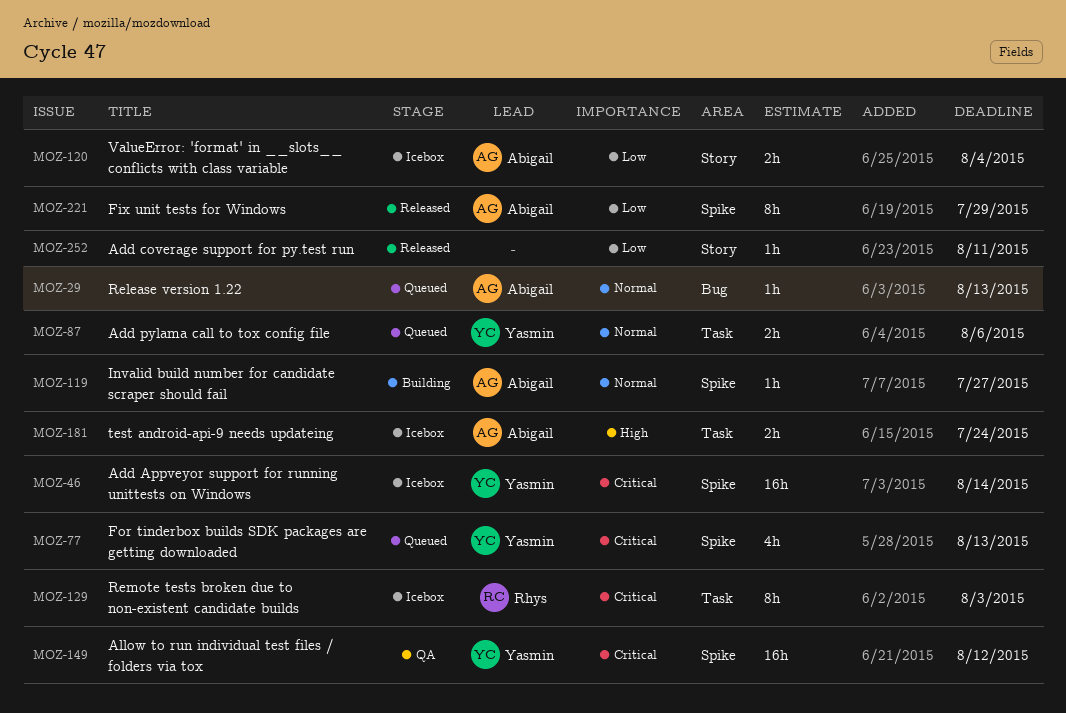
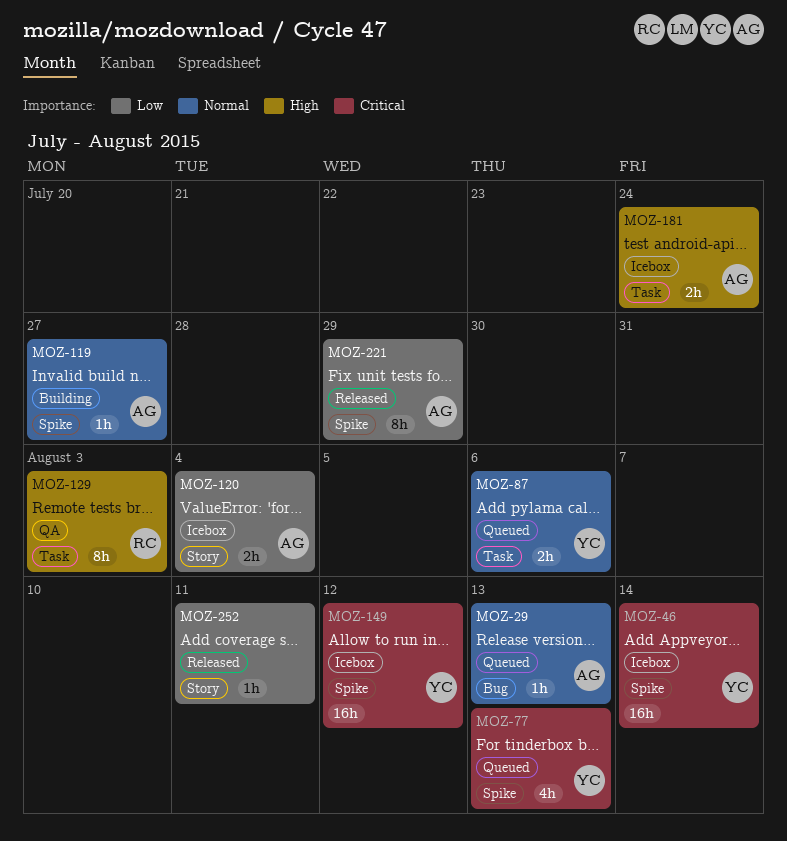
MOZ-129, status: Icebox -> QA
MOZ-129, priority: Critical -> High
MOZ-149, status: QA -> Icebox

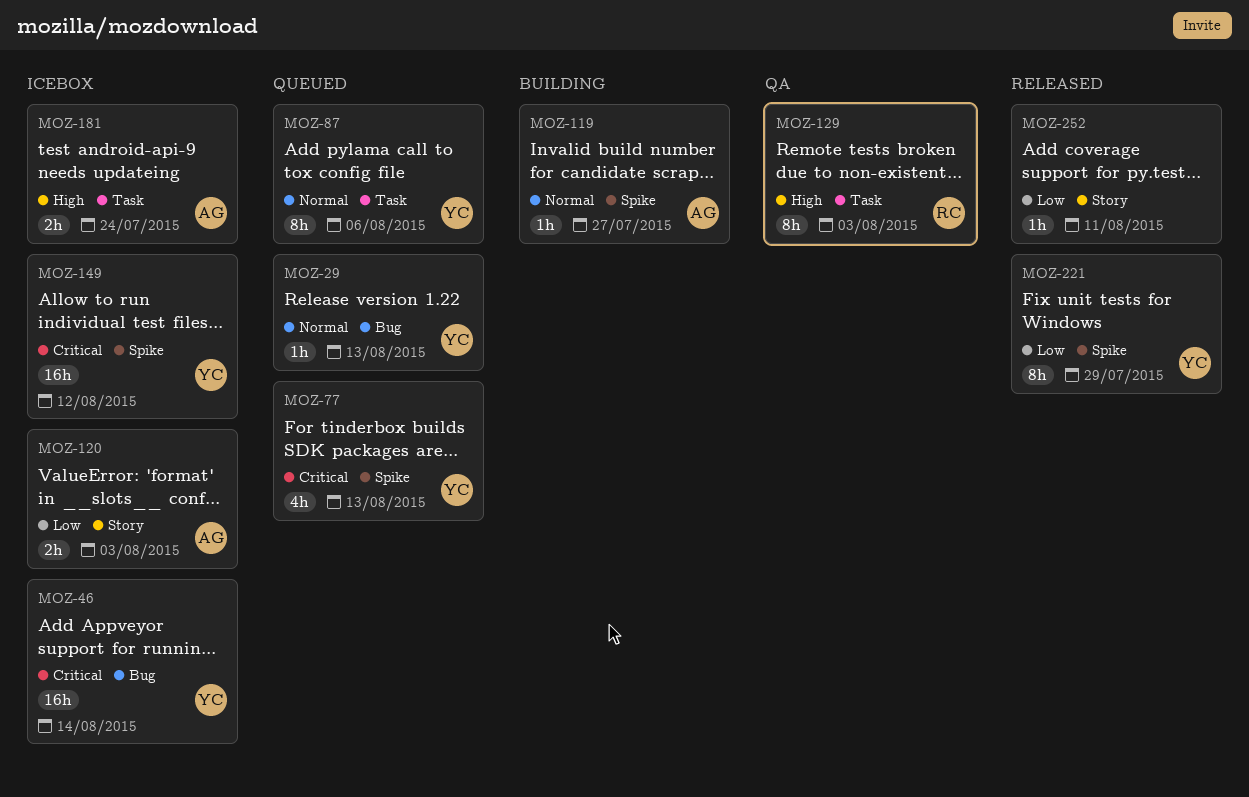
MOZ-29, owner: AG -> YC
MOZ-46, label: Spike -> Bug
MOZ-87, estimate: 2h -> 8h
MOZ-120, due: Aug 4 -> Aug 3
MOZ-221, owner: AG -> YC

